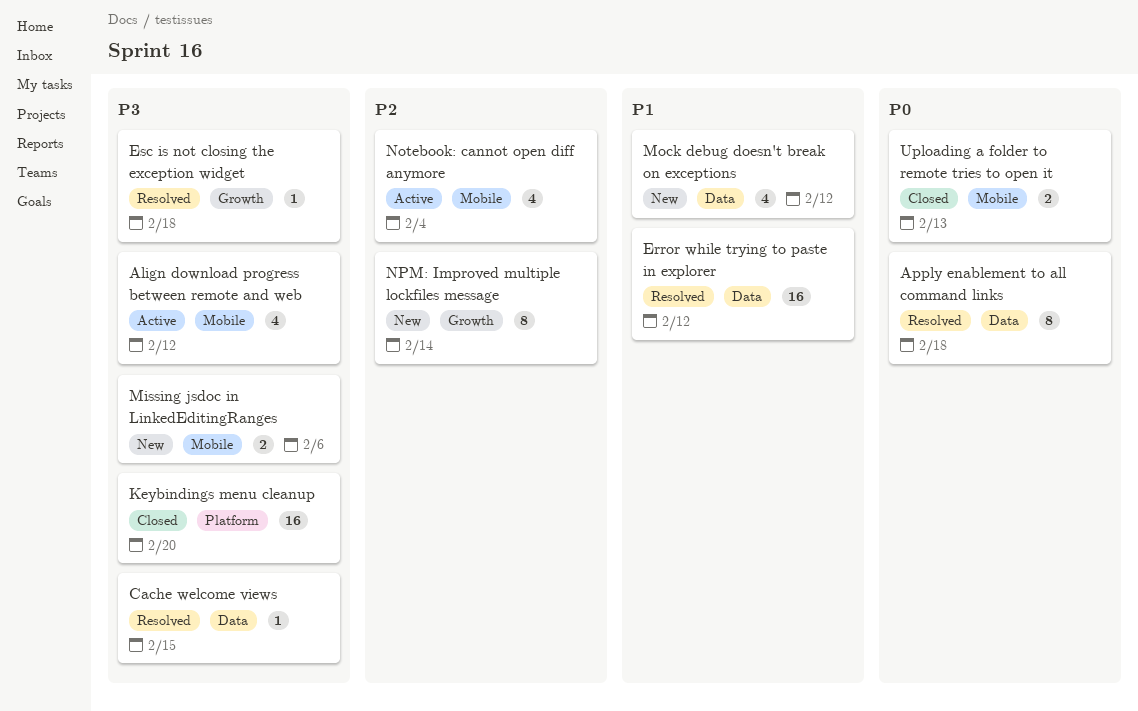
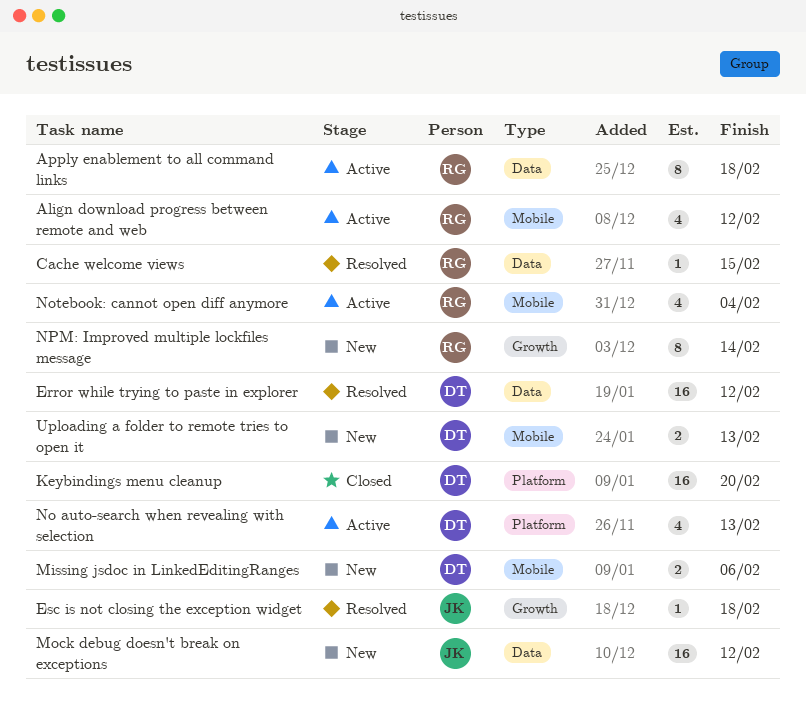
Apply enablement to all command links, status: Resolved -> Active
Mock debug doesn't break on exceptions, estimate: 4 -> 16
No auto-search when revealing with selection: none -> present
Uploading a folder to remote tries to open it, status: Closed -> New

